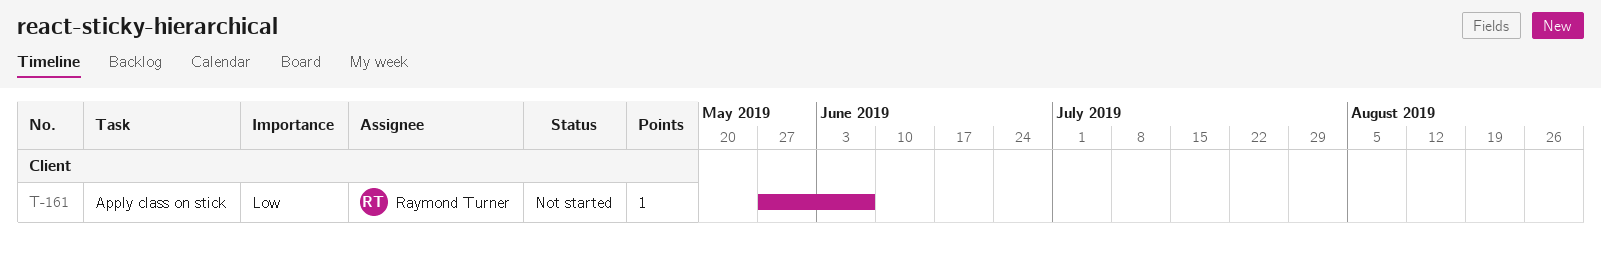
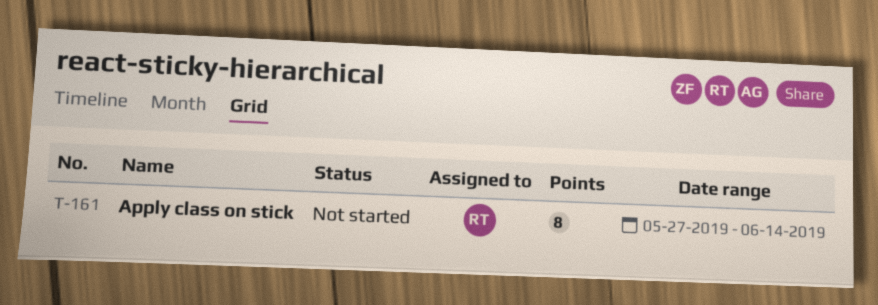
T-161, estimate: 1 -> 8
T-161, due: Jun 7 -> Jun 14

